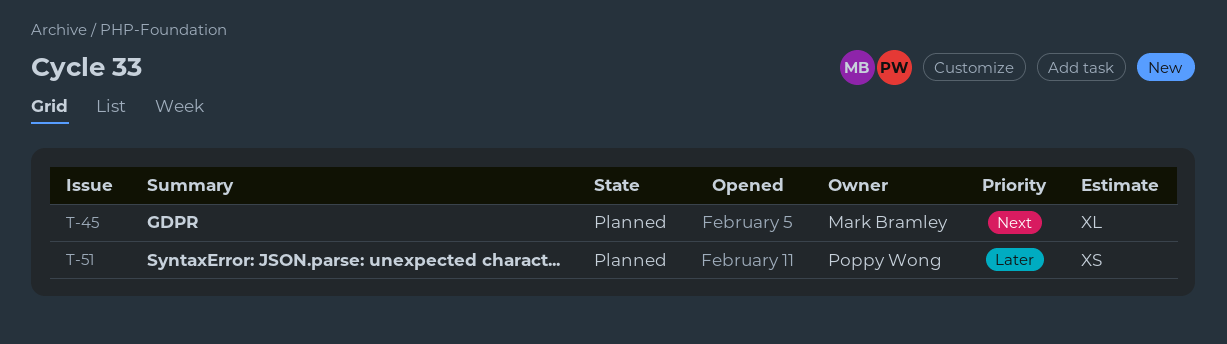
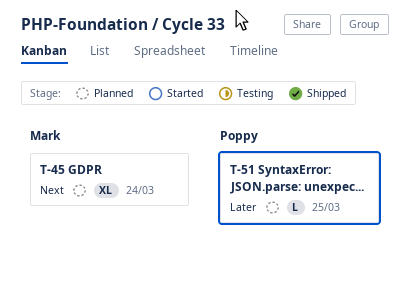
T-51, estimate: XS -> L

